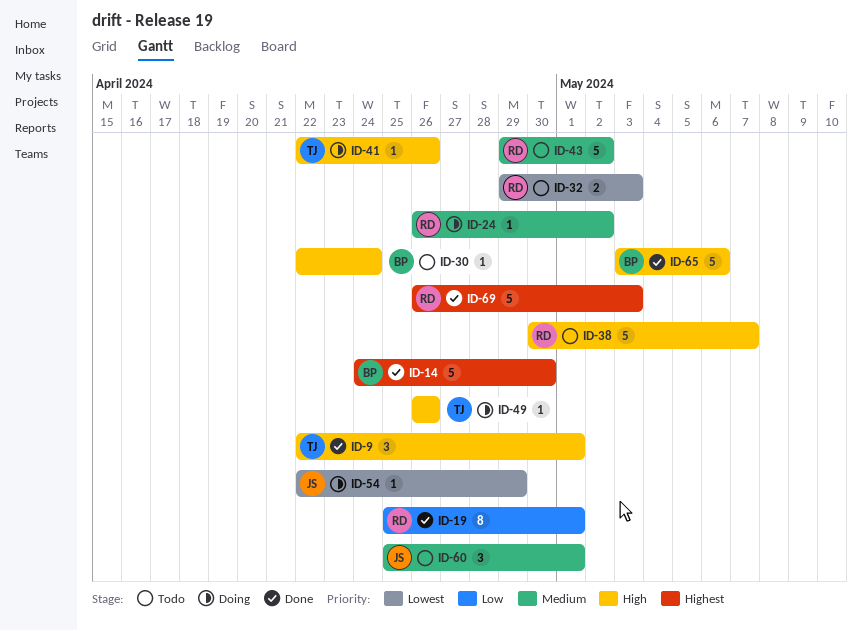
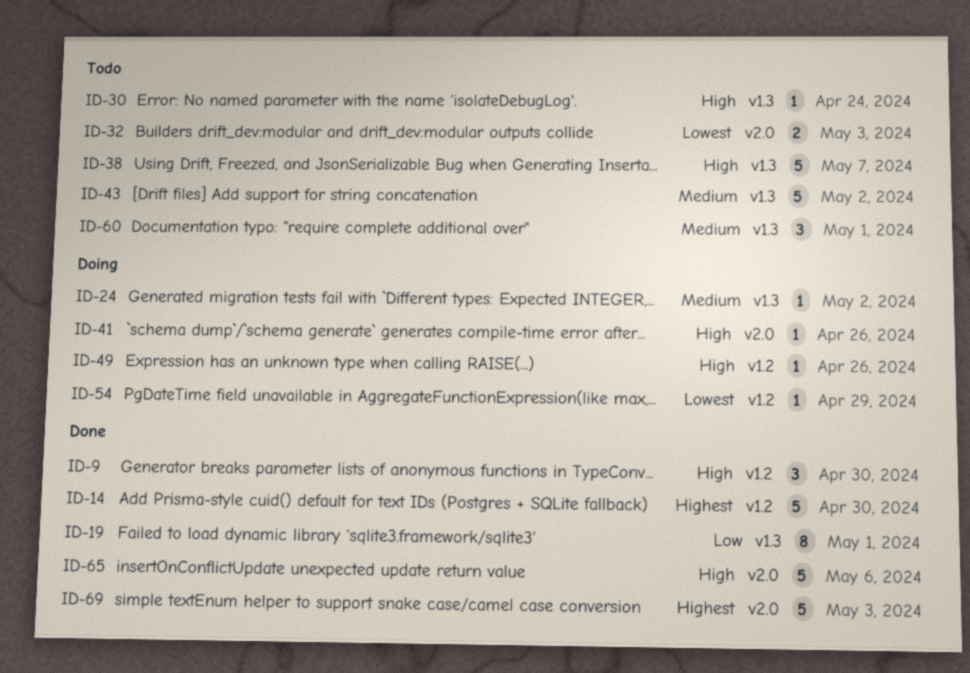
ID-9, due: May 1 -> Apr 30

